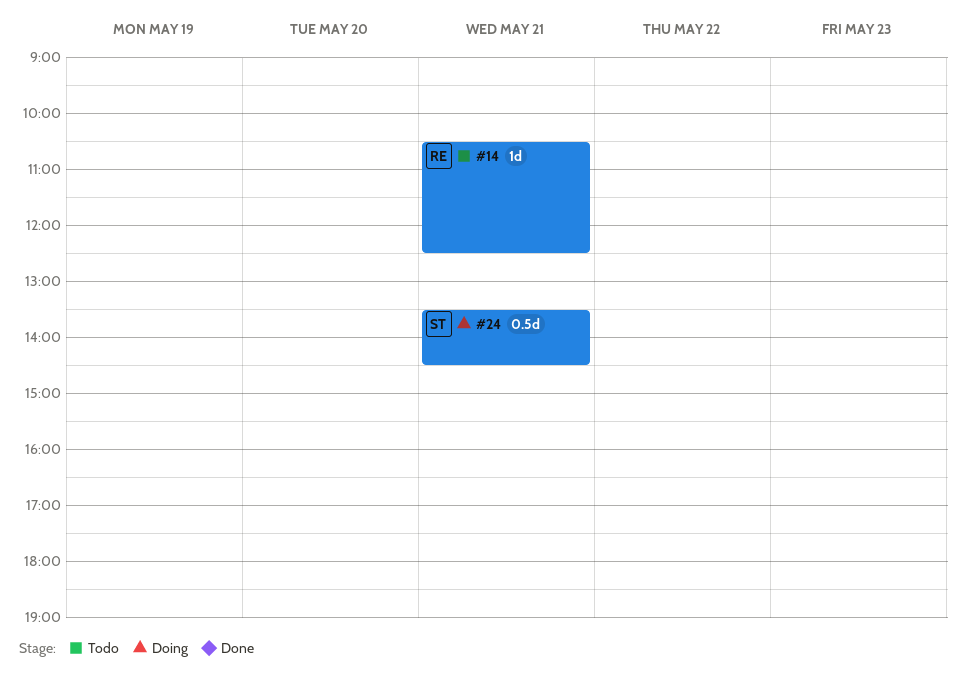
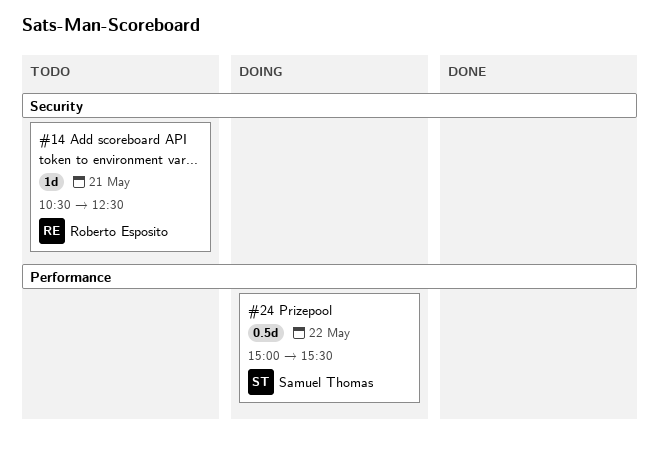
#24, day: May 21 -> May 22
#24, begins: 13:30 -> 15:00
#24, ends: 14:30 -> 15:30

